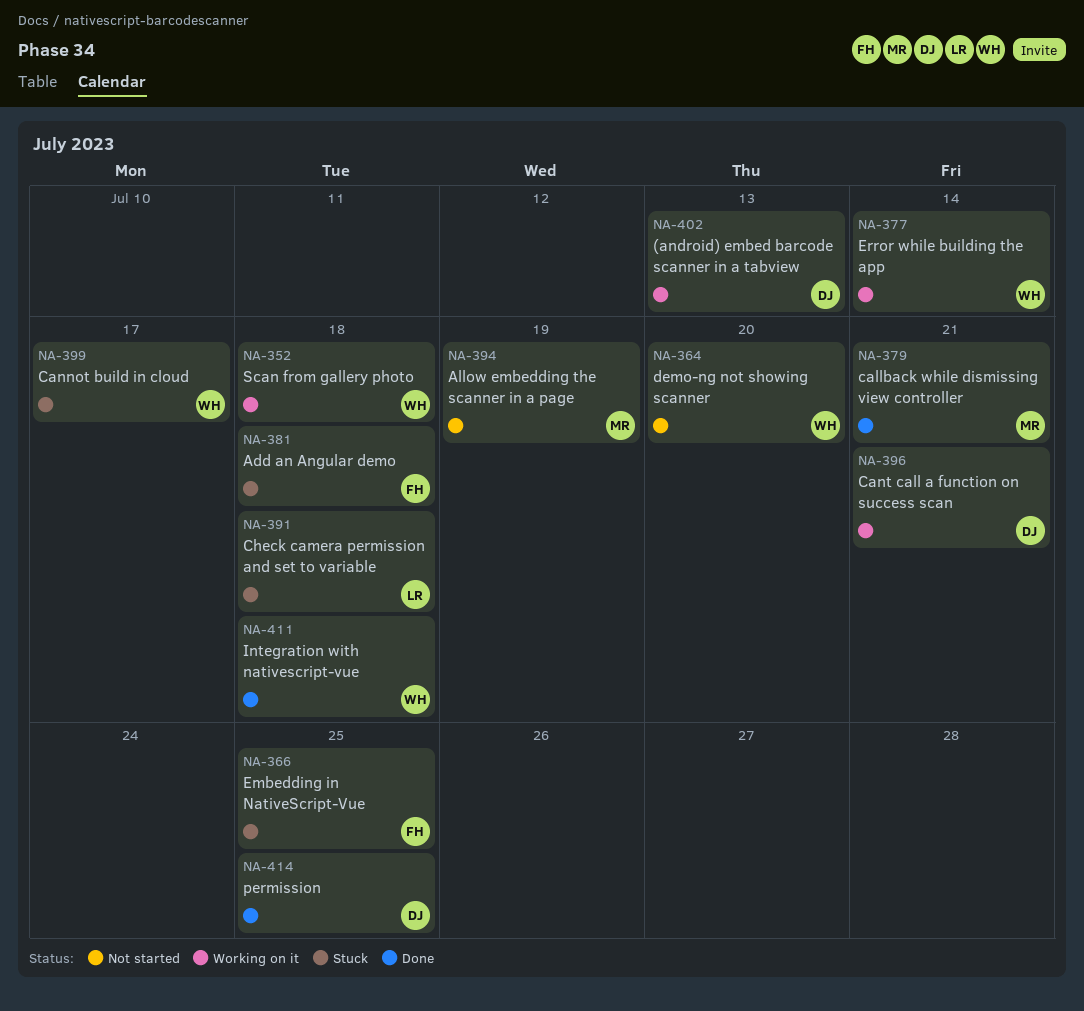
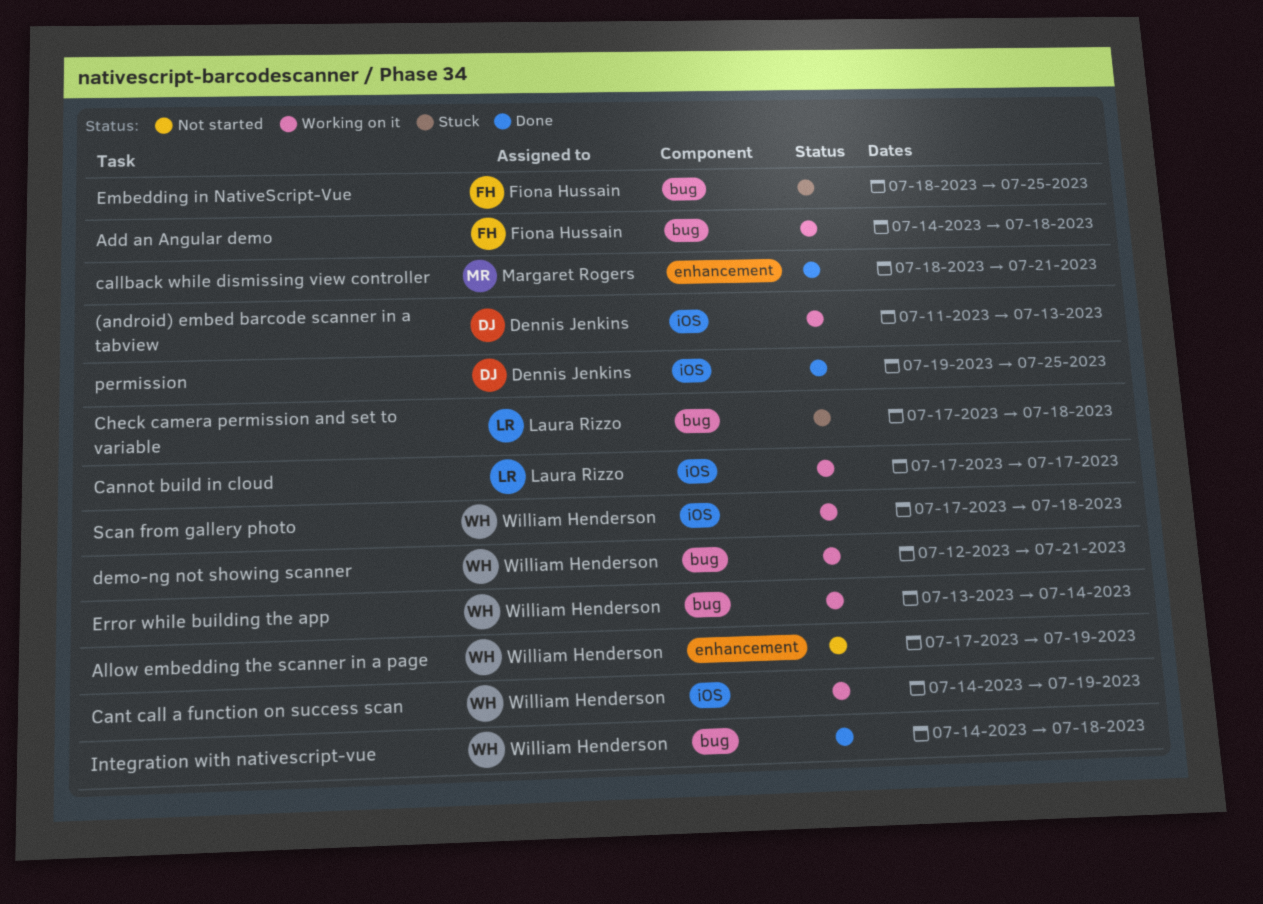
Add an Angular demo, status: Stuck -> Working on it
Allow embedding the scanner in a page, owner: Margaret Rogers -> William Henderson
Cannot build in cloud, status: Stuck -> Working on it
Cannot build in cloud, owner: William Henderson -> Laura Rizzo
Cant call a function on success scan, owner: Dennis Jenkins -> William Henderson
Cant call a function on success scan, due: Jul 21 -> Jul 19
demo-ng not showing scanner, status: Not started -> Working on it
demo-ng not showing scanner, due: Jul 20 -> Jul 21

